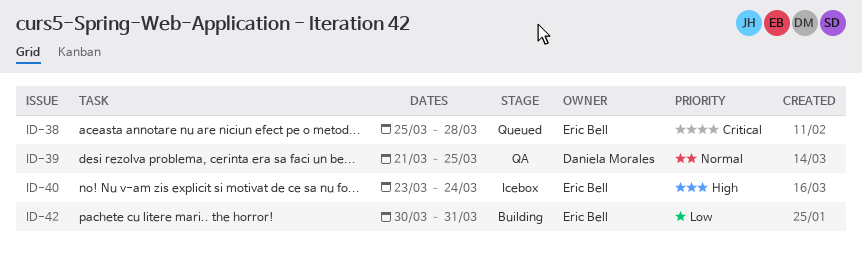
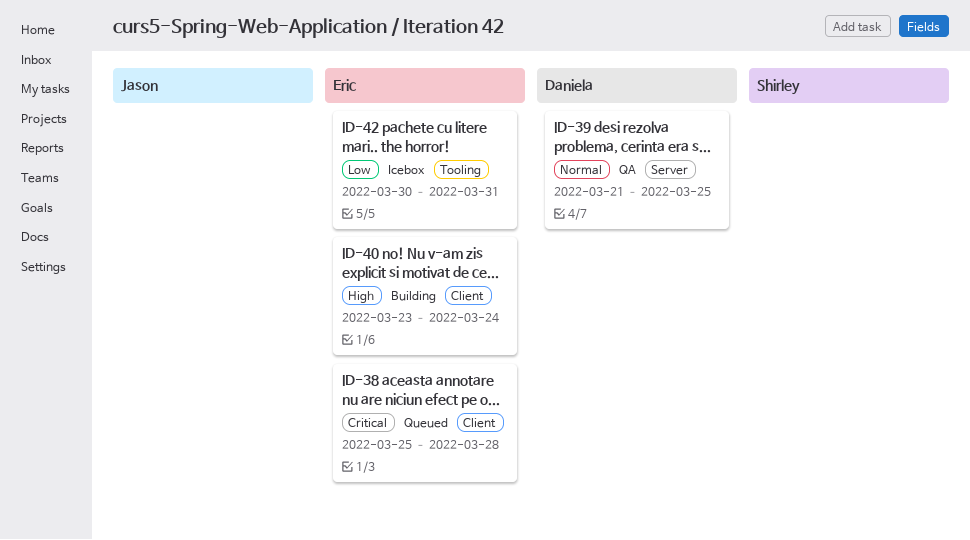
ID-40, status: Icebox -> Building
ID-42, status: Building -> Icebox

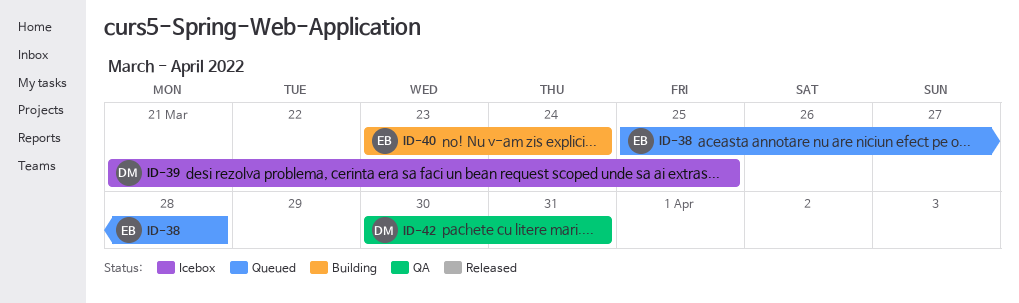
ID-39, status: QA -> Icebox
ID-42, status: Icebox -> QA
ID-42, owner: Eric -> Daniela

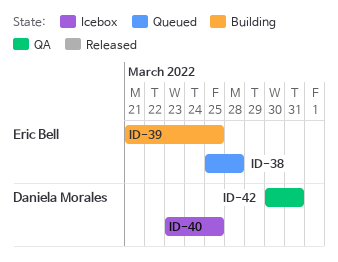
ID-39, status: Icebox -> Building
ID-39, owner: Daniela Morales -> Eric Bell
ID-40, status: Building -> Icebox
ID-40, owner: Eric Bell -> Daniela Morales
ID-40, due: Mar 24 -> Mar 25

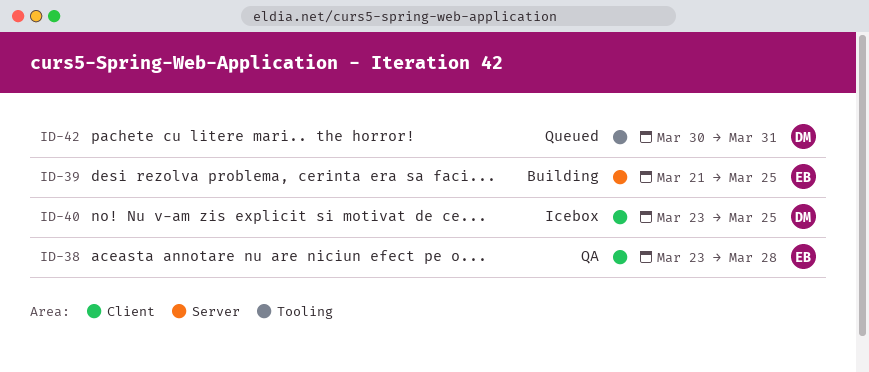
ID-38, status: Queued -> QA
ID-38, start: Mar 25 -> Mar 23
ID-42, status: QA -> Queued

